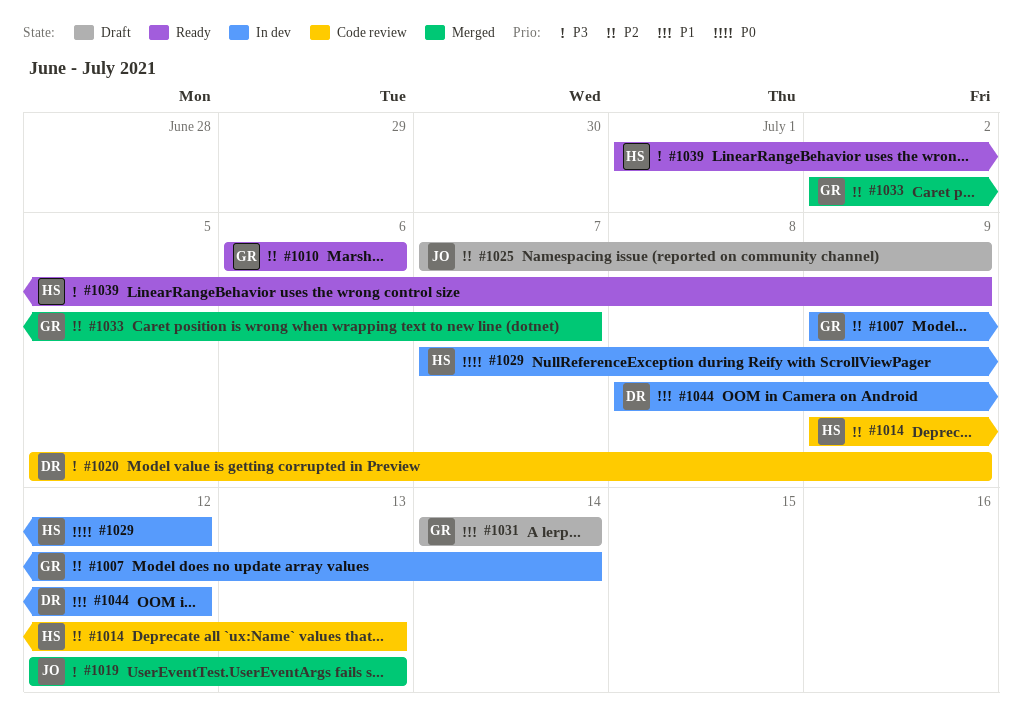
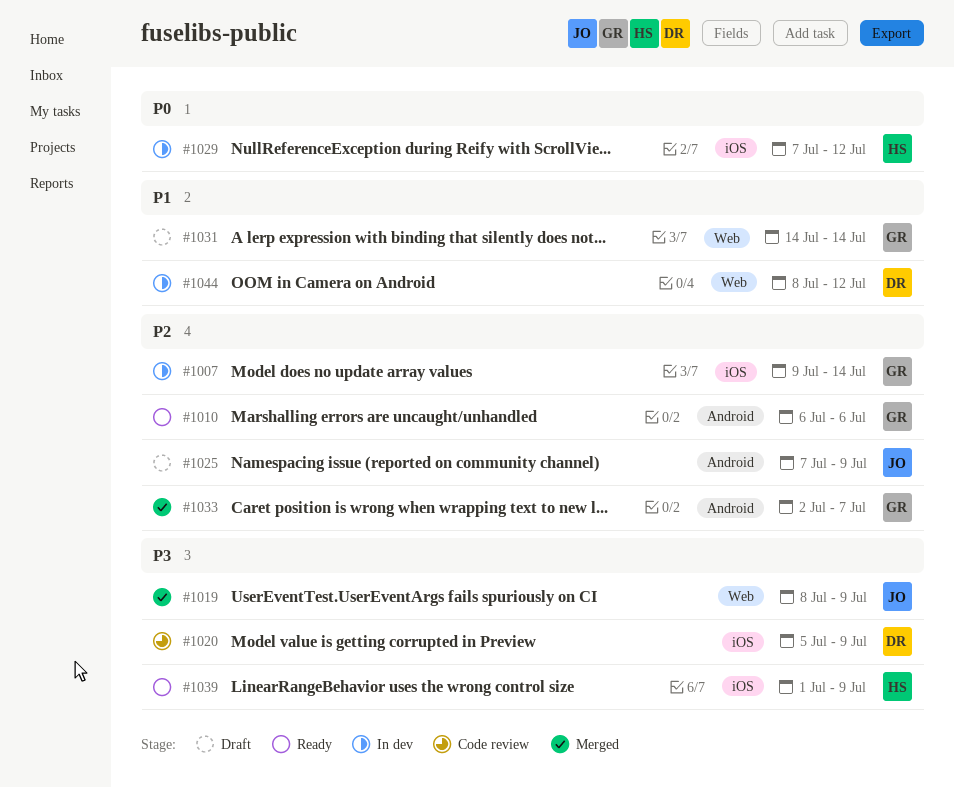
#1014: present -> none
#1019, start: Jul 12 -> Jul 8
#1019, due: Jul 13 -> Jul 9

